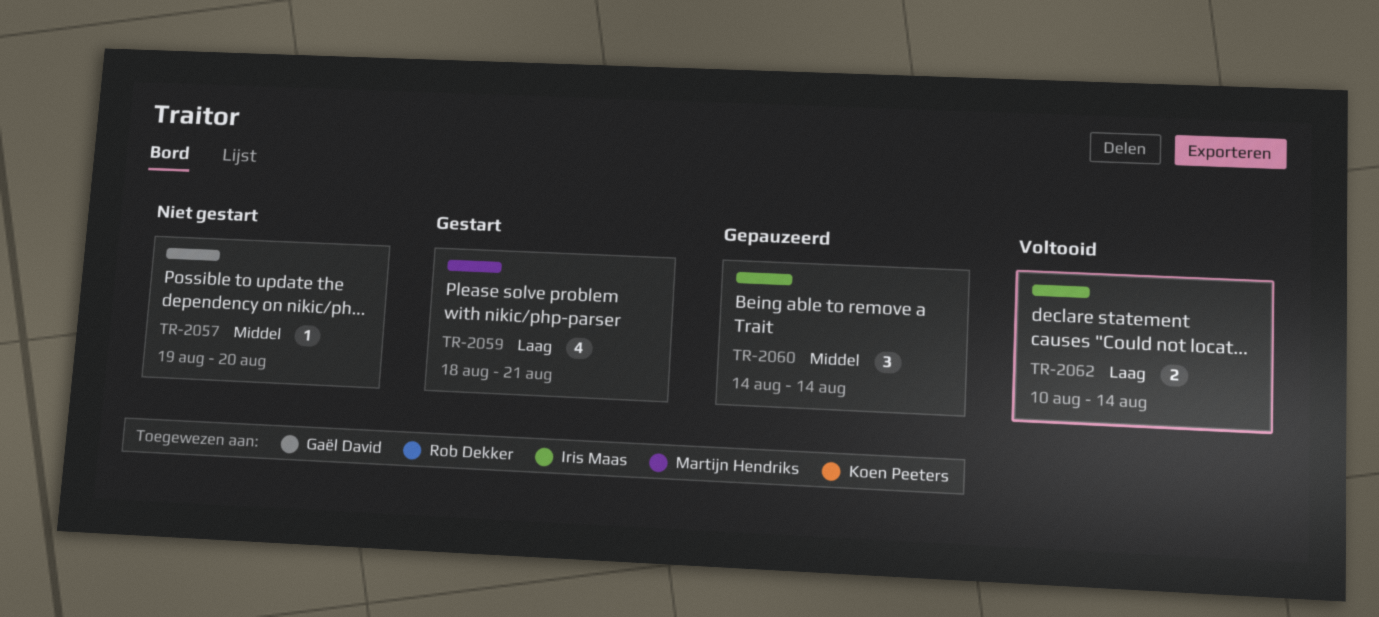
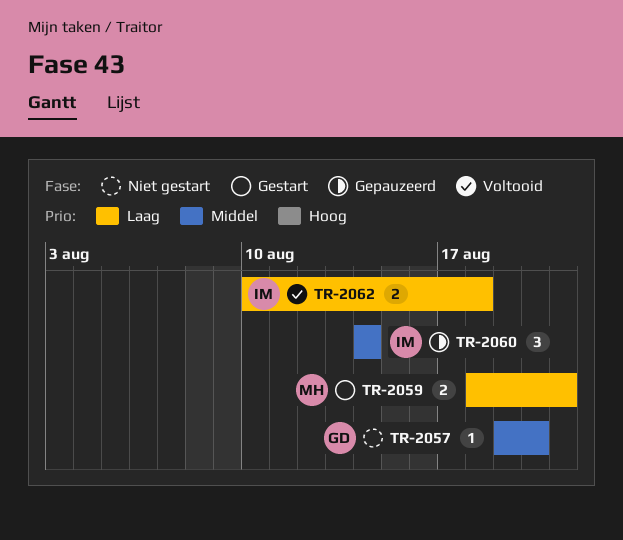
TR-2059, estimate: 4 -> 2
TR-2062, due: Aug 14 -> Aug 18

